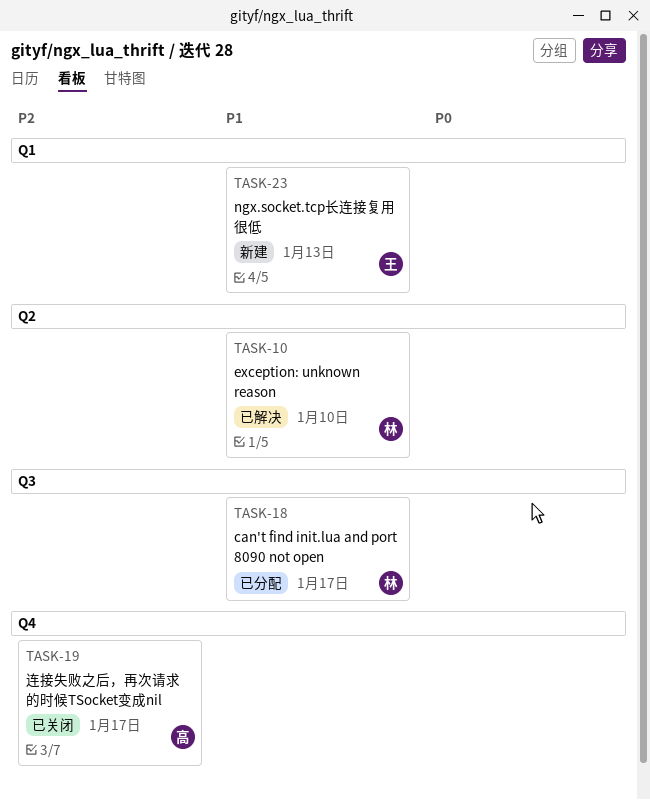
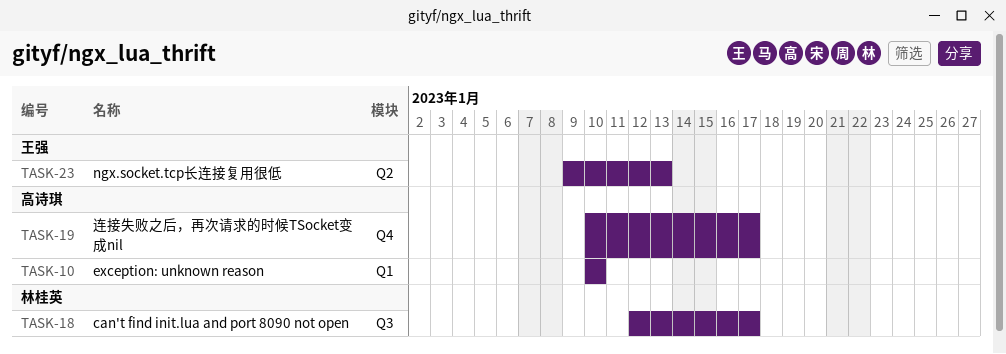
TASK-10, owner: 林桂英 -> 高诗琪
TASK-10, label: Q2 -> Q1
TASK-23, label: Q1 -> Q2

